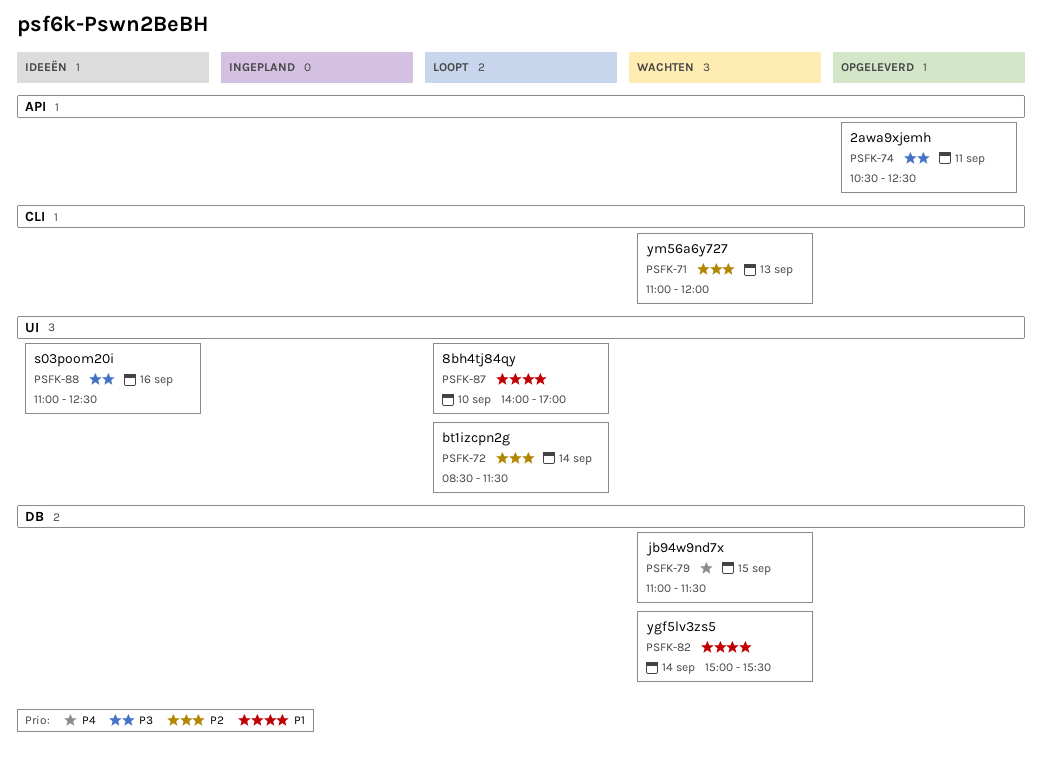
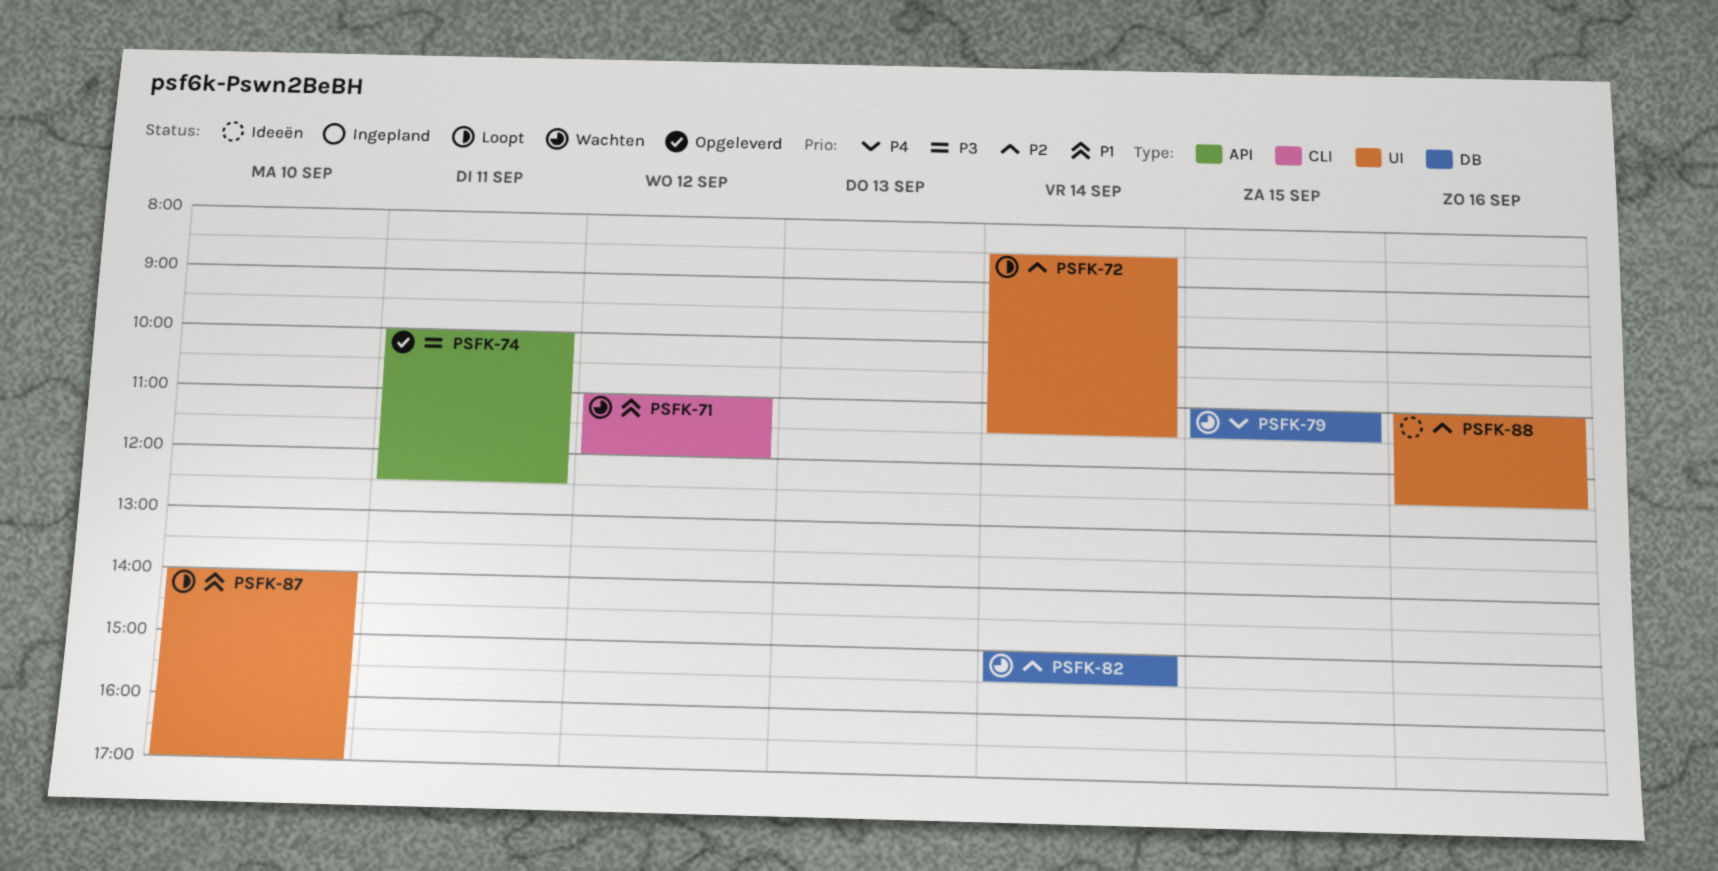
PSFK-71, priority: P2 -> P1
PSFK-71, day: Sep 13 -> Sep 12
PSFK-74, begins: 10:30 -> 10:00
PSFK-82, priority: P1 -> P2
PSFK-88, priority: P3 -> P2

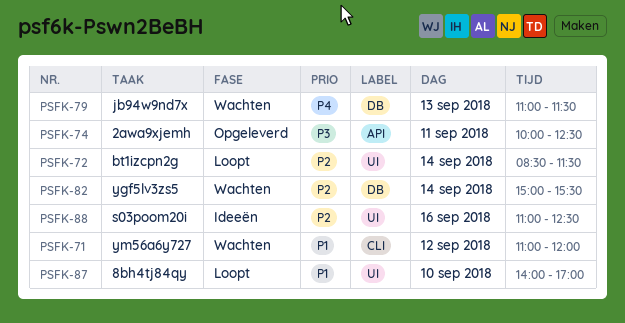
PSFK-79, day: Sep 15 -> Sep 13

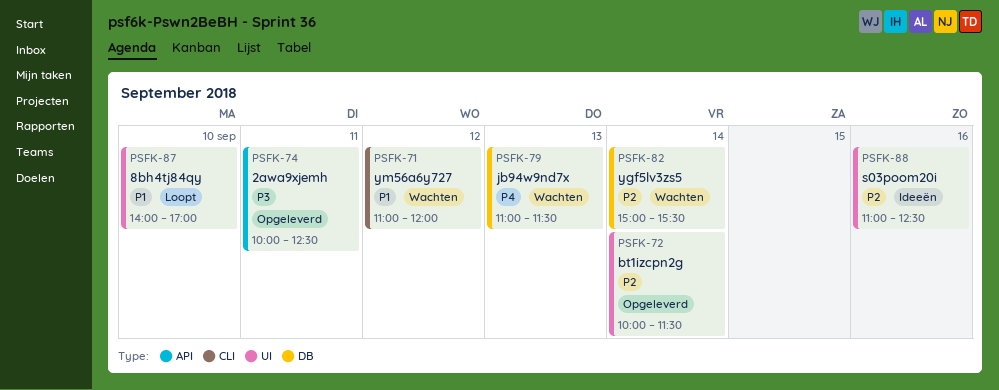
PSFK-72, status: Loopt -> Opgeleverd
PSFK-72, begins: 08:30 -> 10:00

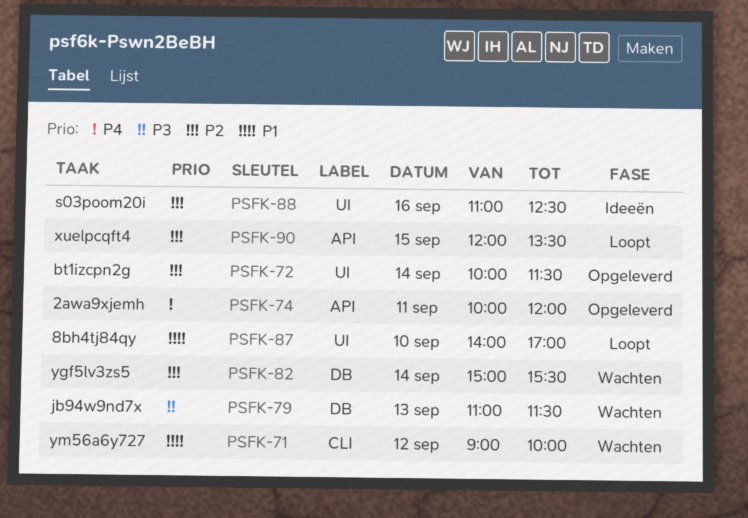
PSFK-71, begins: 11:00 -> 09:00
PSFK-71, ends: 12:00 -> 10:00
PSFK-74, priority: P3 -> P4
PSFK-74, ends: 12:30 -> 12:00
PSFK-79, priority: P4 -> P3
PSFK-90: none -> present

